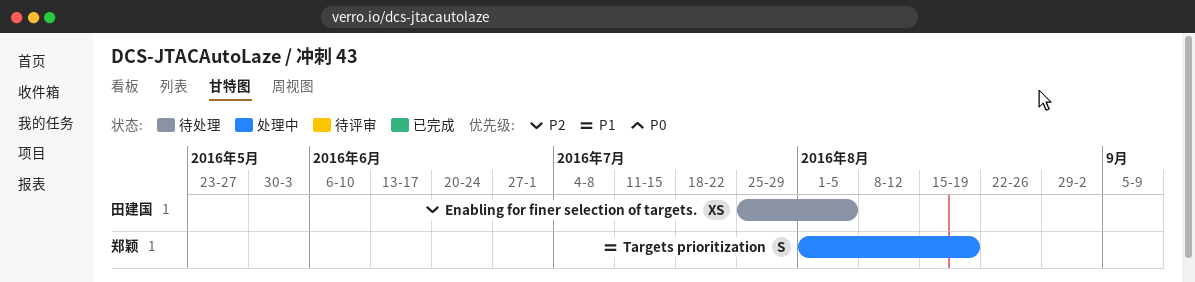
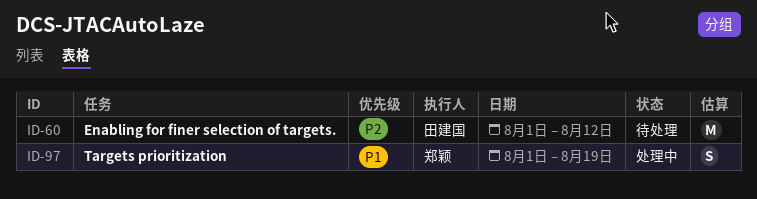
Enabling for finer selection of targets., estimate: XS -> M
Enabling for finer selection of targets., start: Jul 25 -> Aug 1
Enabling for finer selection of targets., due: Aug 5 -> Aug 12

